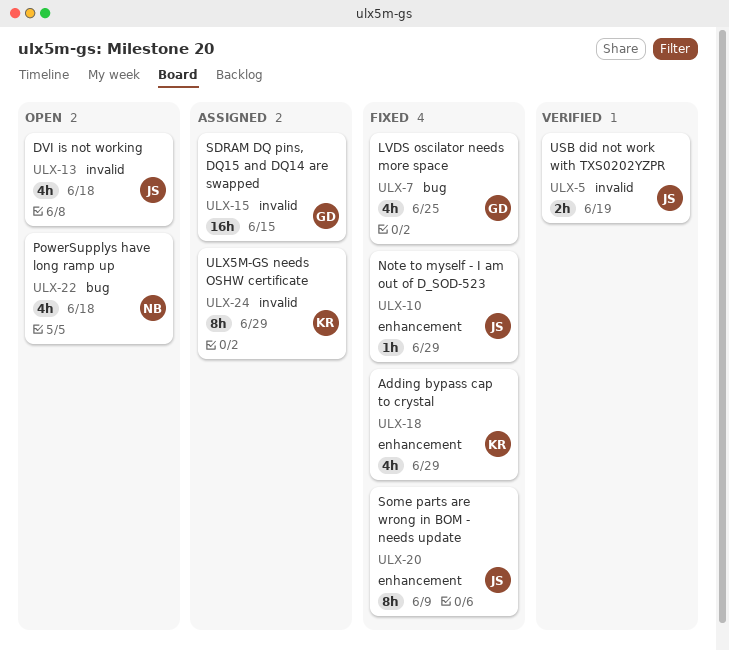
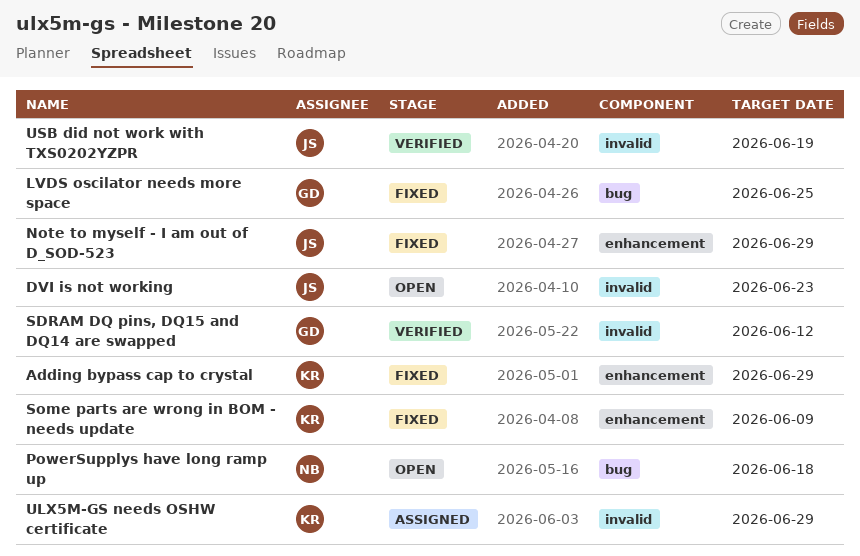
DVI is not working, due: Jun 18 -> Jun 23
SDRAM DQ pins, DQ15 and DQ14 are swapped, status: Assigned -> Verified
SDRAM DQ pins, DQ15 and DQ14 are swapped, due: Jun 15 -> Jun 12
Some parts are wrong in BOM - needs update, owner: JS -> KR

